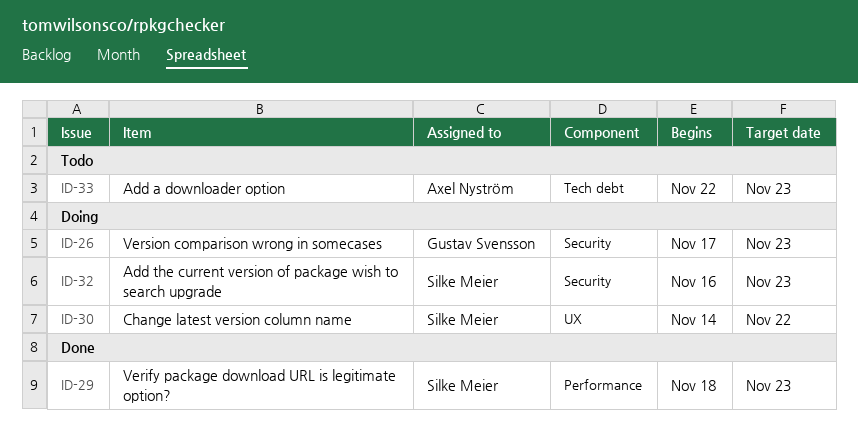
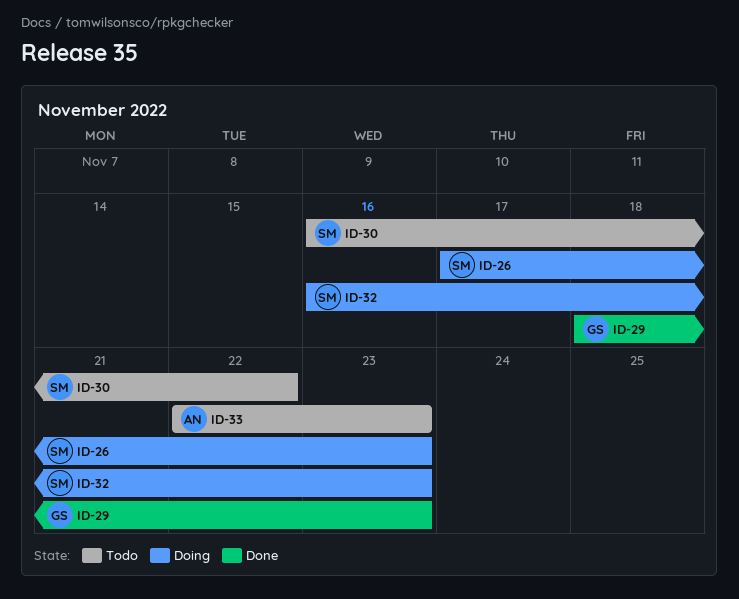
ID-26, owner: Gustav Svensson -> Silke Meier
ID-29, owner: Silke Meier -> Gustav Svensson
ID-30, status: Doing -> Todo
ID-30, start: Nov 14 -> Nov 16

